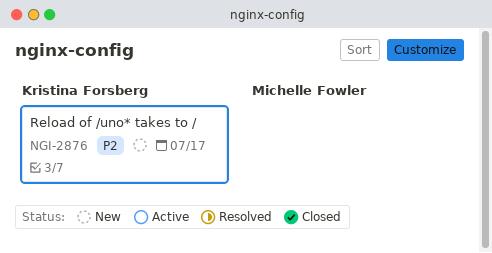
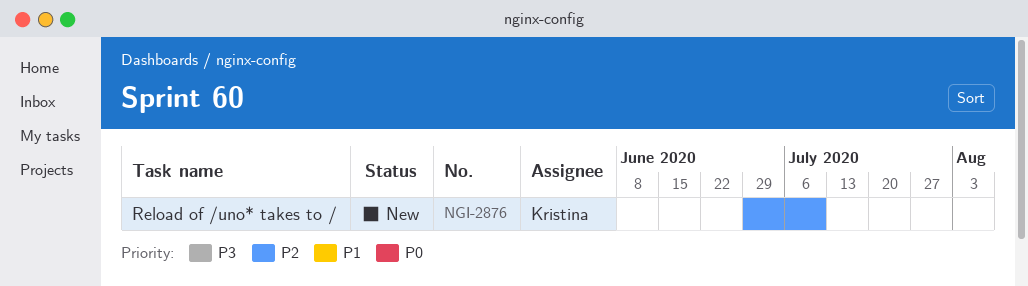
NGI-2876, due: Jul 17 -> Jul 10

